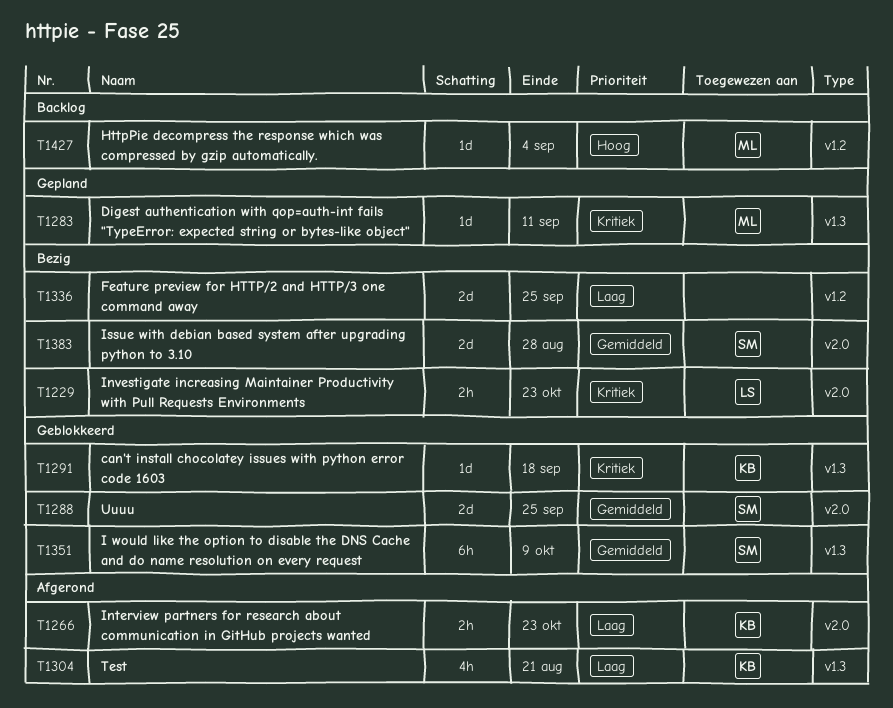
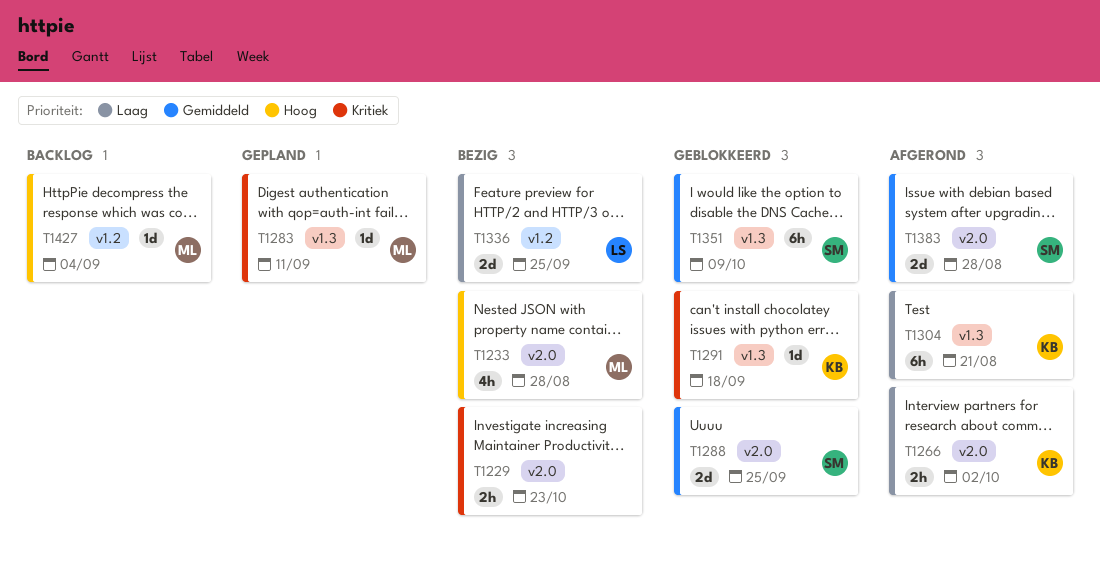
T1229, owner: LS -> none
T1233: none -> present
T1266, due: Oct 23 -> Oct 2
T1304, estimate: 4h -> 6h
T1336, owner: none -> LS
T1383, status: Bezig -> Afgerond

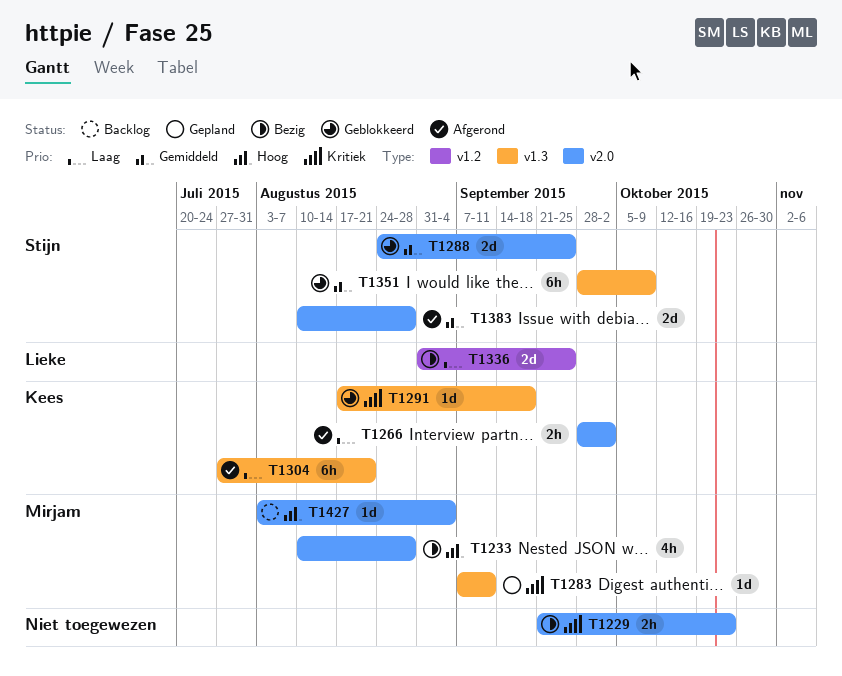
T1427, label: v1.2 -> v2.0

